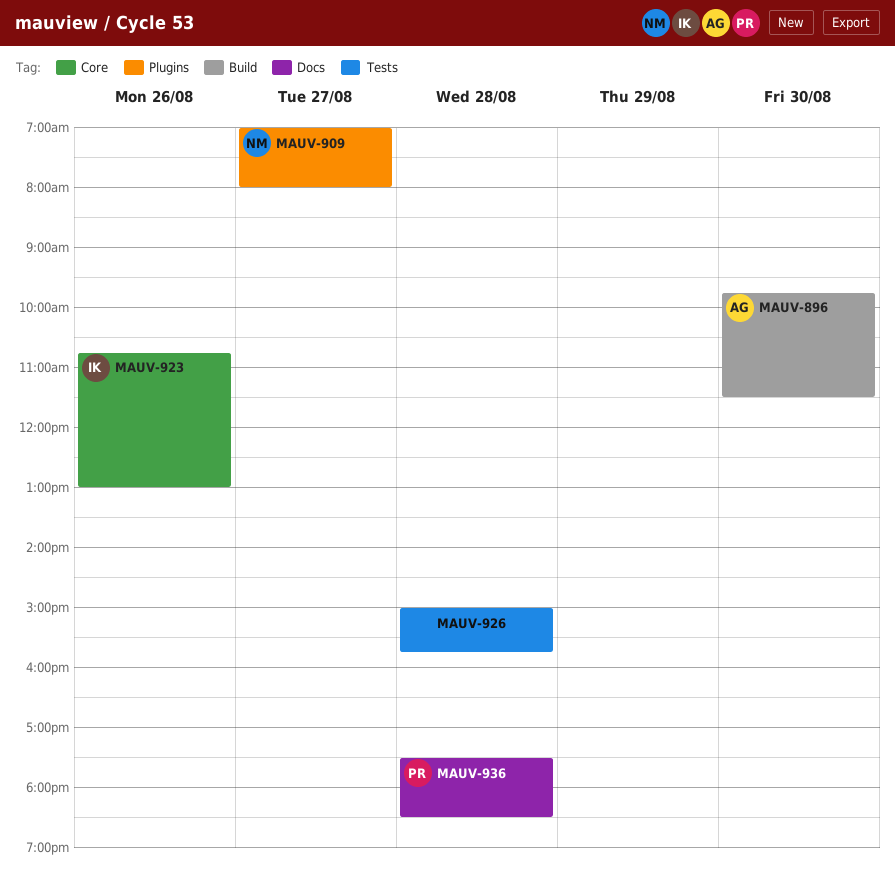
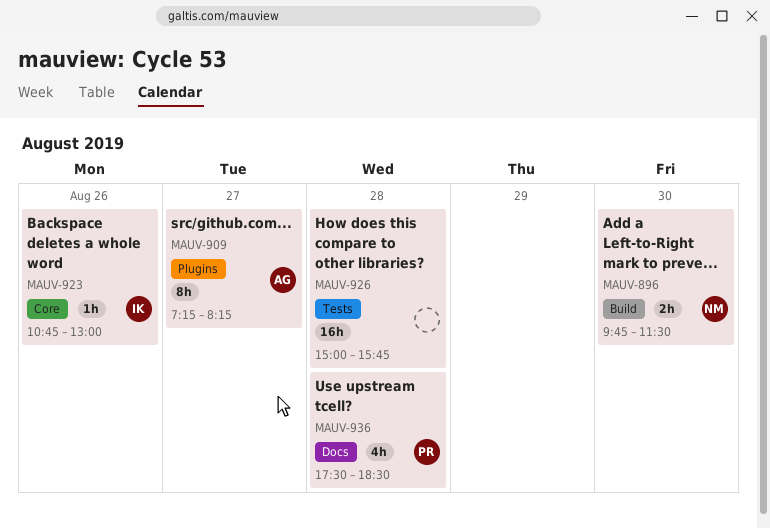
MAUV-896, owner: AG -> NM
MAUV-909, owner: NM -> AG
MAUV-909, begins: 07:00 -> 07:15
MAUV-909, ends: 08:00 -> 08:15

